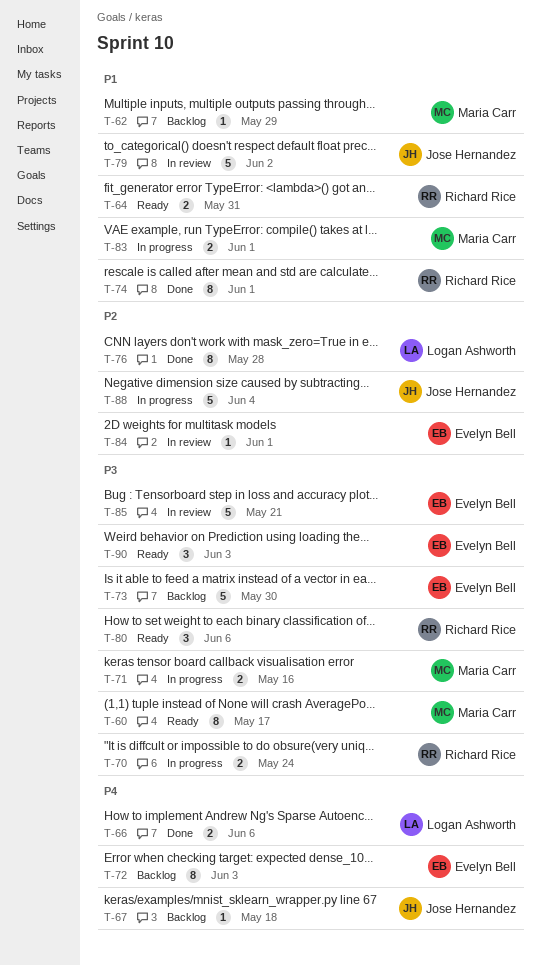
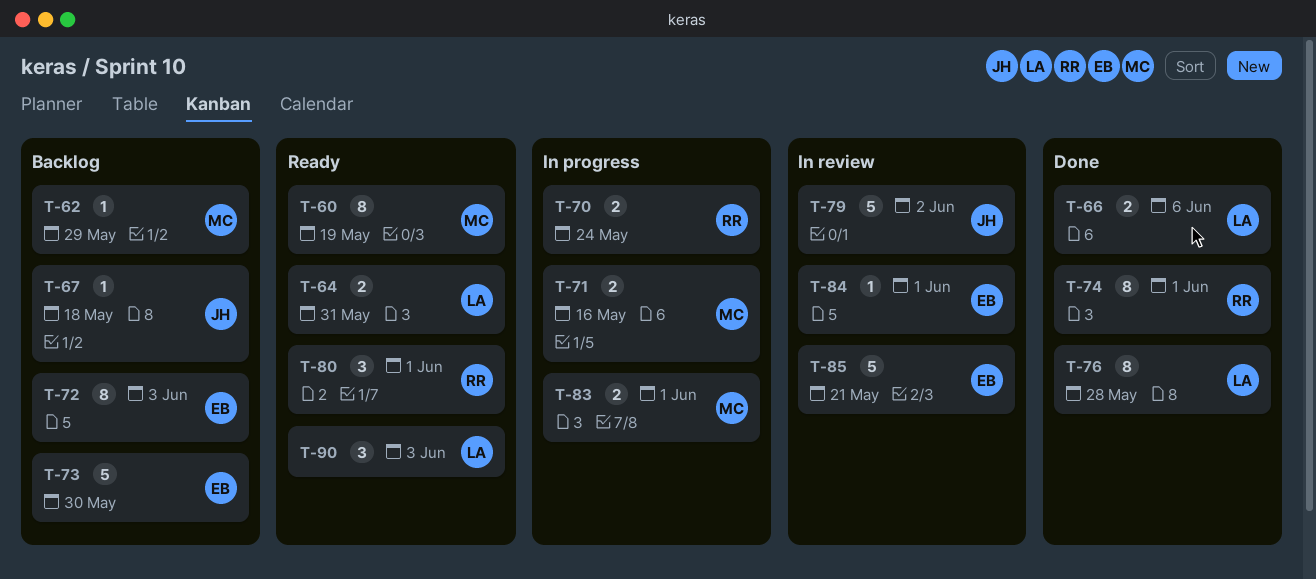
T-60, due: May 17 -> May 19
T-64, owner: Richard Rice -> Logan Ashworth
T-80, due: Jun 6 -> Jun 1
T-88: present -> none
T-90, owner: Evelyn Bell -> Logan Ashworth

